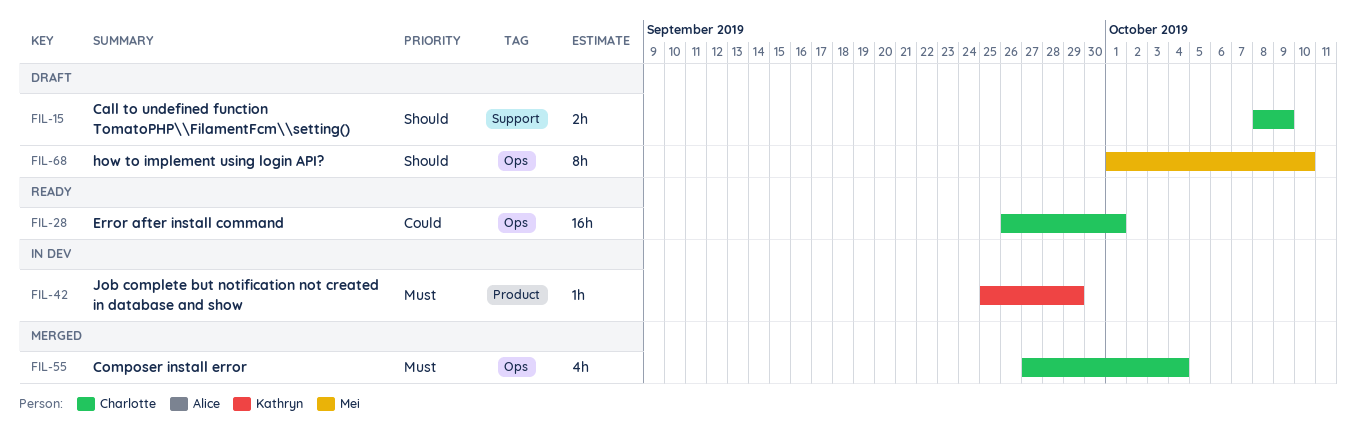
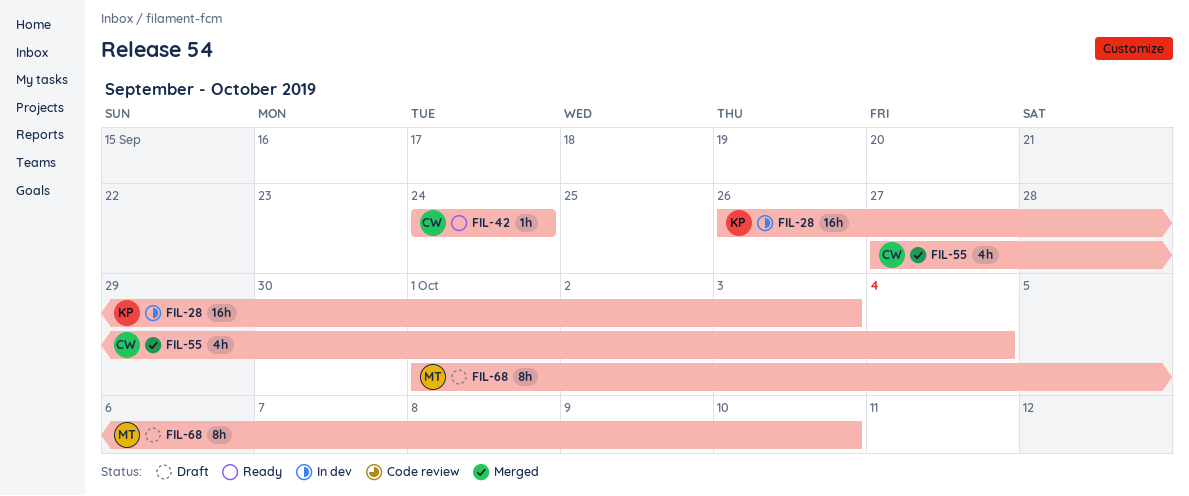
FIL-15: present -> none
FIL-28, status: Ready -> In dev
FIL-28, owner: Charlotte -> Kathryn
FIL-28, due: Oct 1 -> Oct 3
FIL-42, status: In dev -> Ready
FIL-42, owner: Kathryn -> Charlotte
FIL-42, start: Sep 25 -> Sep 24
FIL-42, due: Sep 29 -> Sep 24

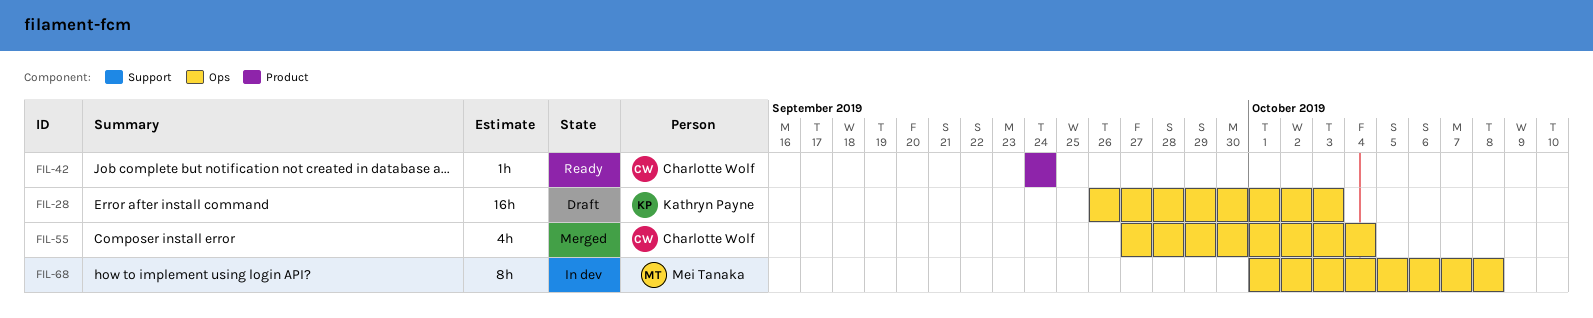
FIL-28, status: In dev -> Draft
FIL-68, status: Draft -> In dev
FIL-68, due: Oct 10 -> Oct 8

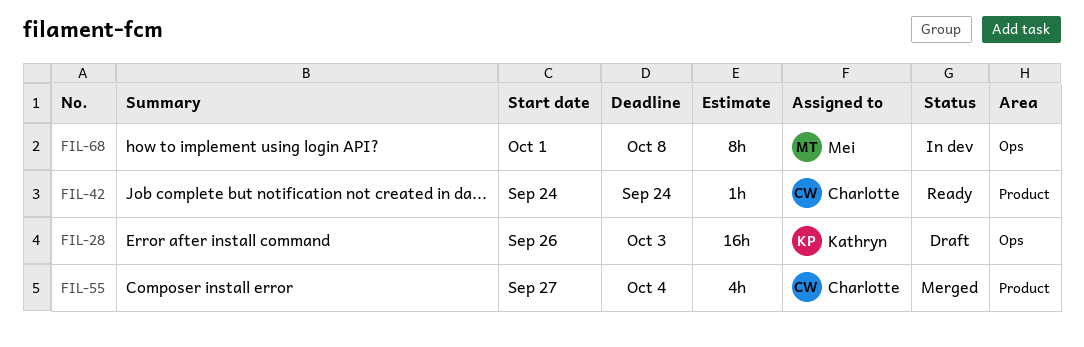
FIL-55, label: Ops -> Product

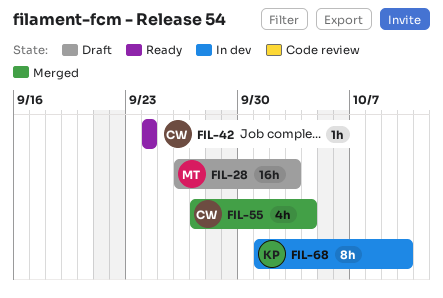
FIL-28, owner: Kathryn -> Mei
FIL-68, owner: Mei -> Kathryn
FIL-68, due: Oct 8 -> Oct 10

